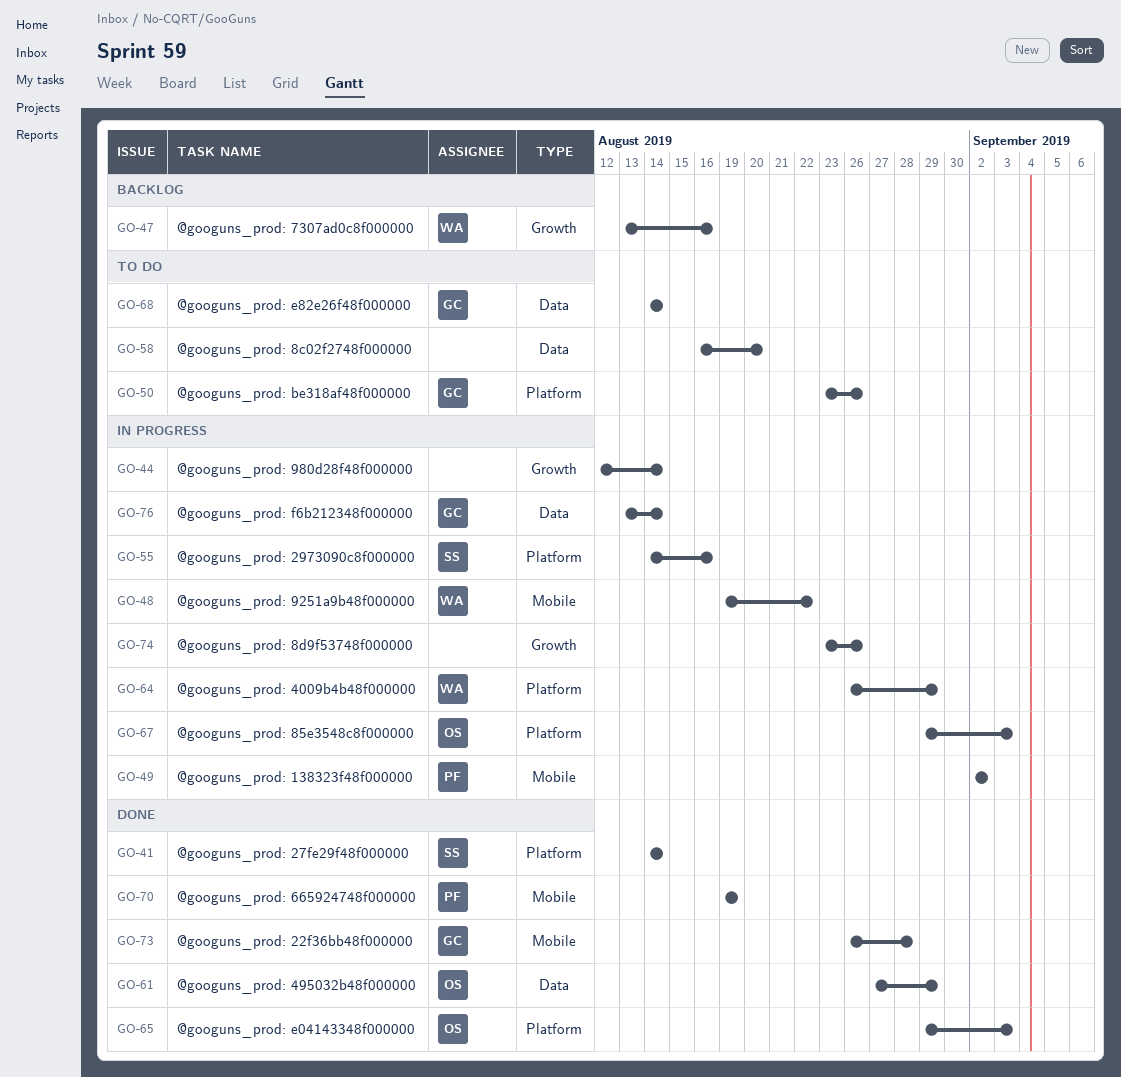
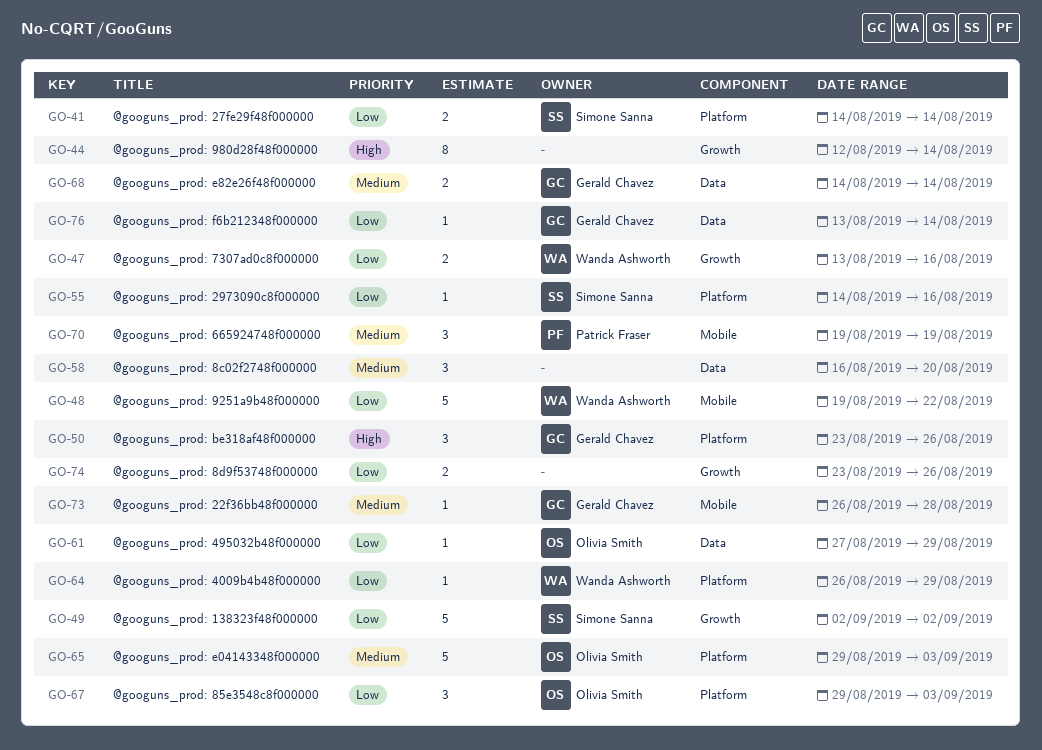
GO-49, owner: Patrick Fraser -> Simone Sanna
GO-49, label: Mobile -> Growth

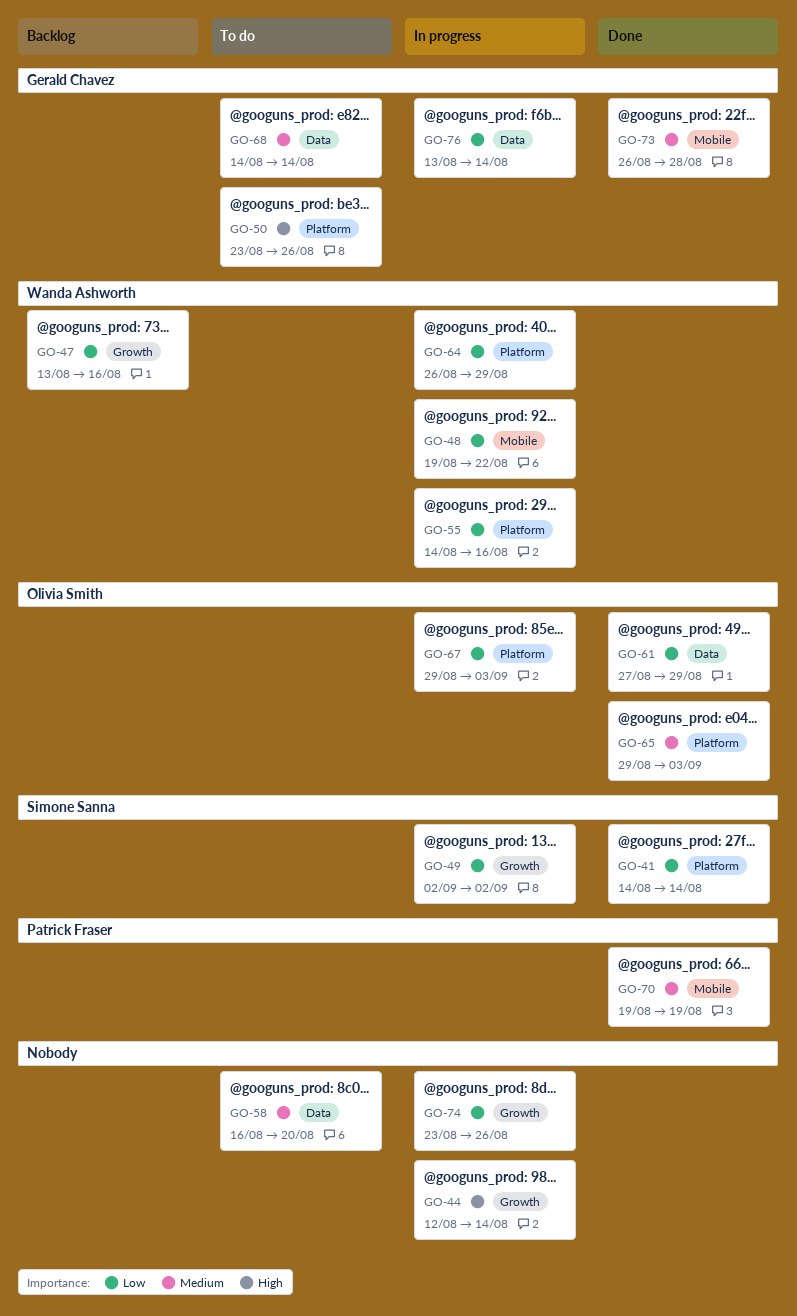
GO-55, owner: Simone Sanna -> Wanda Ashworth

